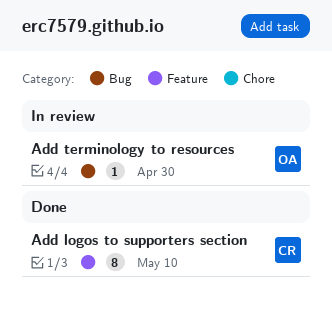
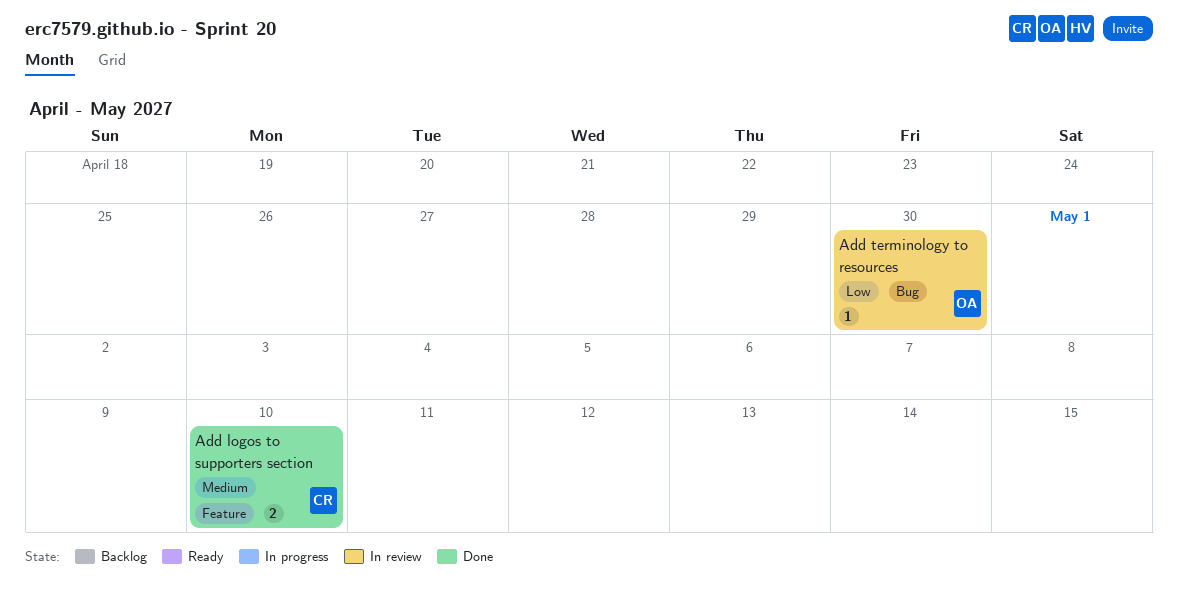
Add logos to supporters section, estimate: 8 -> 2

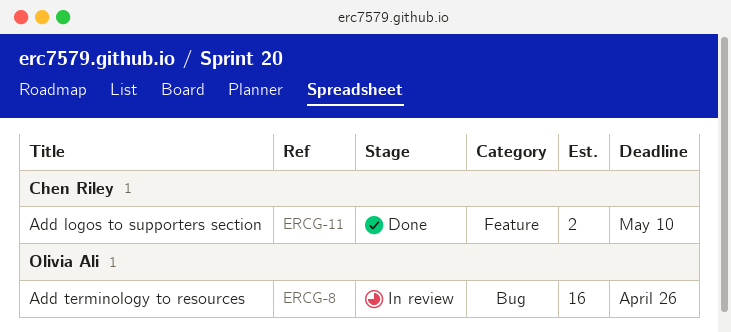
Add terminology to resources, estimate: 1 -> 16
Add terminology to resources, due: Apr 30 -> Apr 26

